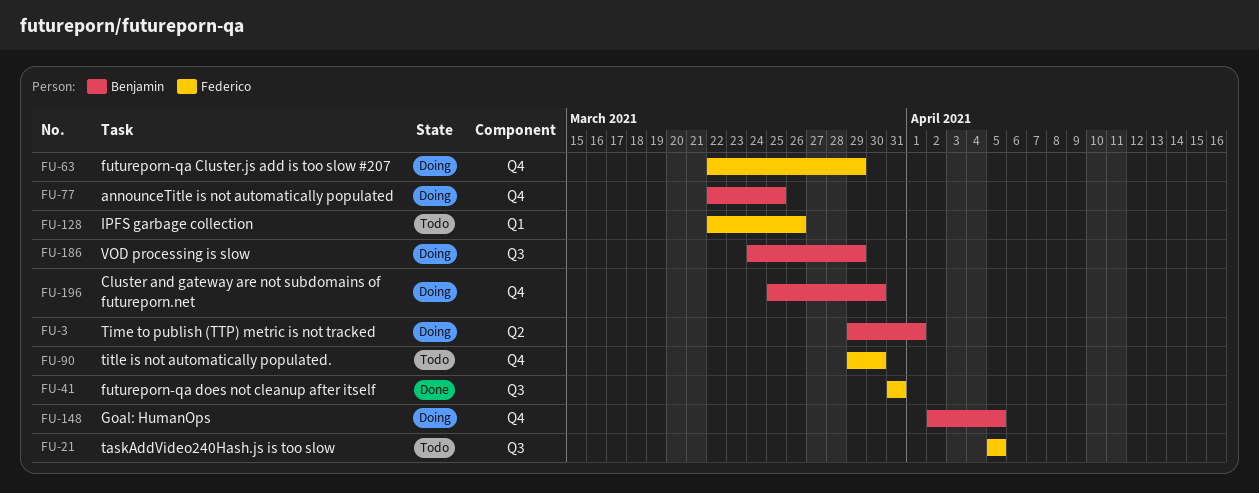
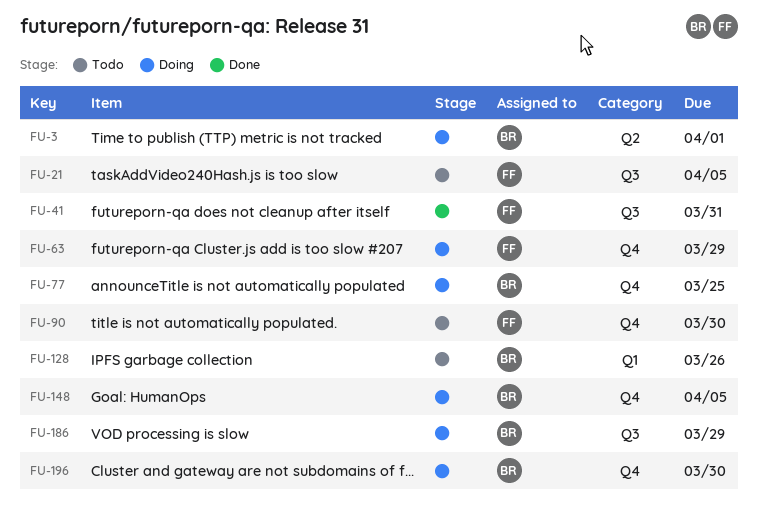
FU-128, owner: Federico -> Benjamin

